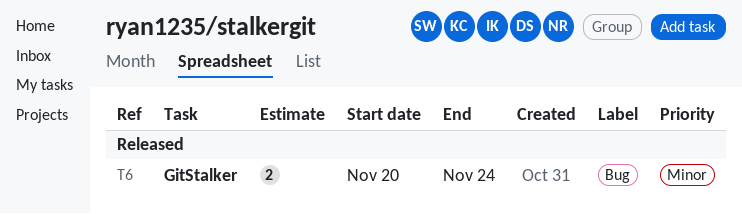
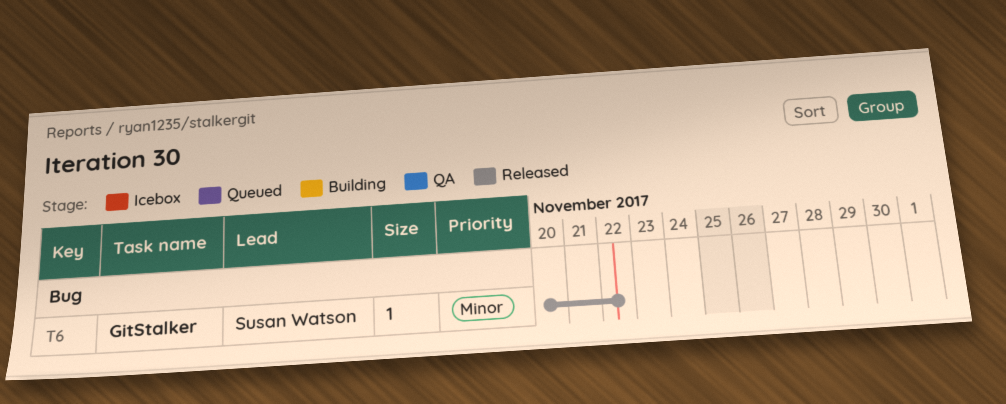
T6, estimate: 2 -> 1
T6, due: Nov 24 -> Nov 22

